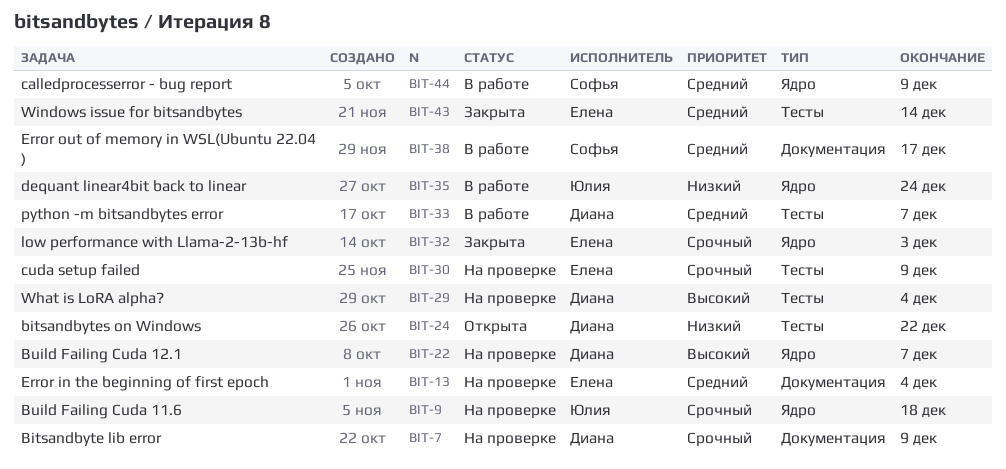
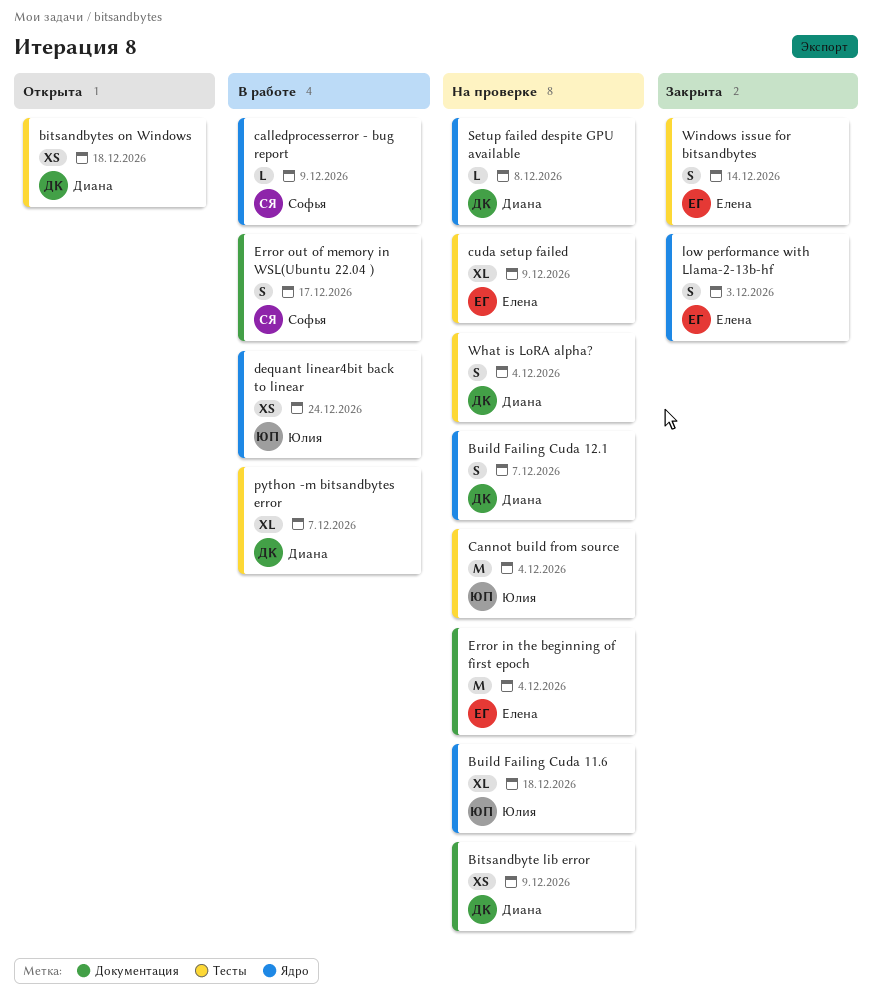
bitsandbytes on Windows, due: Dec 22 -> Dec 18
Cannot build from source: none -> present
Setup failed despite GPU available: none -> present

